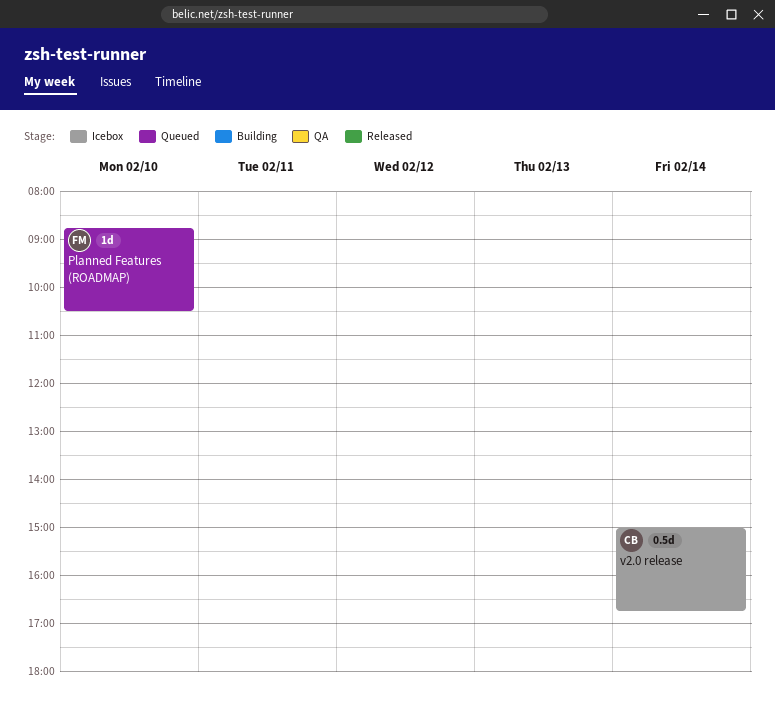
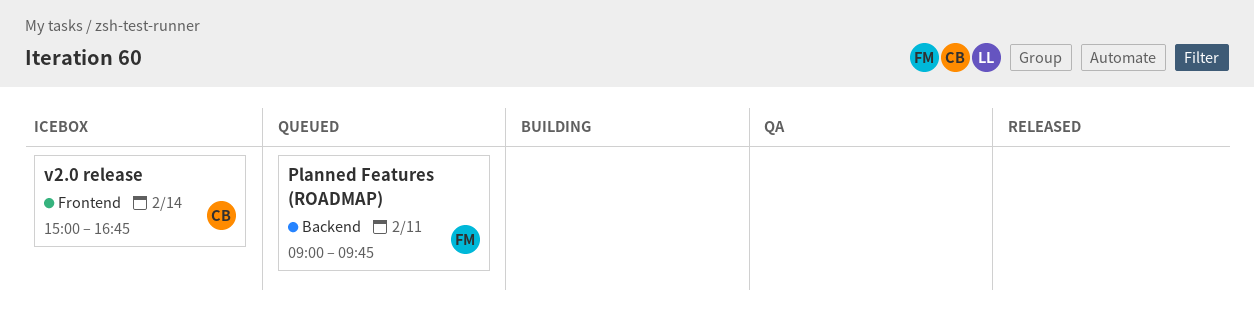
Planned Features (ROADMAP), day: Feb 10 -> Feb 11
Planned Features (ROADMAP), begins: 08:45 -> 09:00
Planned Features (ROADMAP), ends: 10:30 -> 09:45

